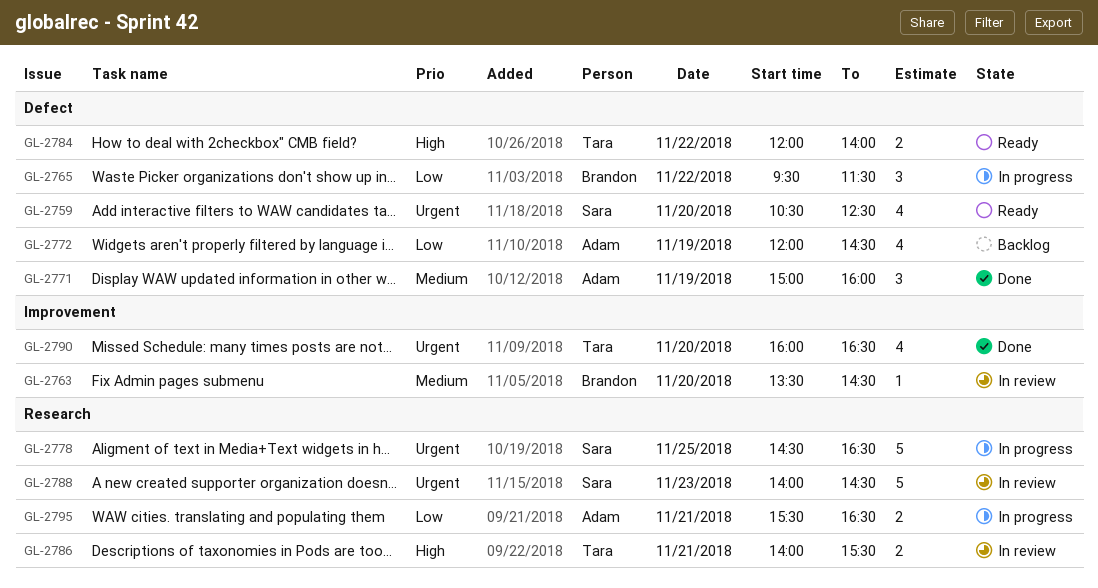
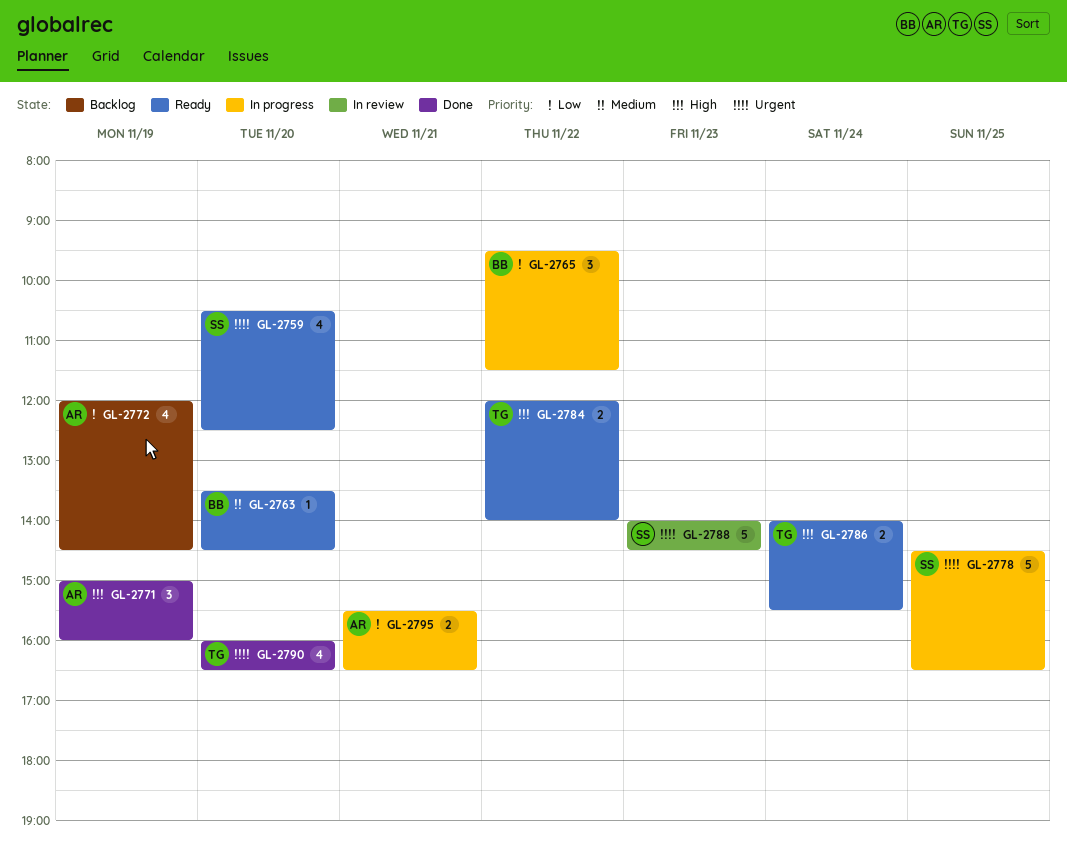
GL-2763, status: In review -> Ready
GL-2771, priority: Medium -> High
GL-2786, status: In review -> Ready
GL-2786, day: Nov 21 -> Nov 24

